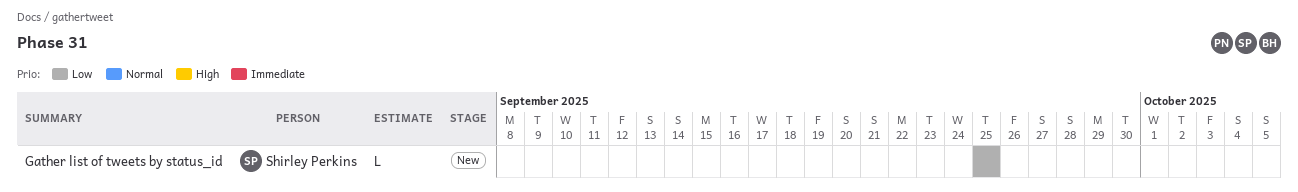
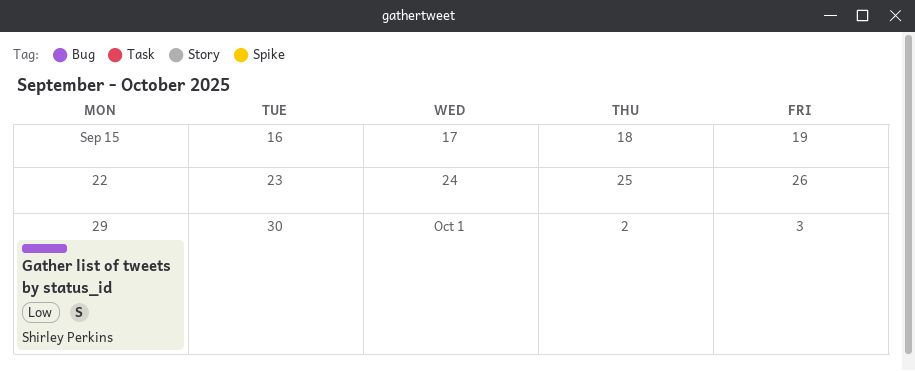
Gather list of tweets by status_id, estimate: L -> S
Gather list of tweets by status_id, due: Sep 25 -> Sep 29

